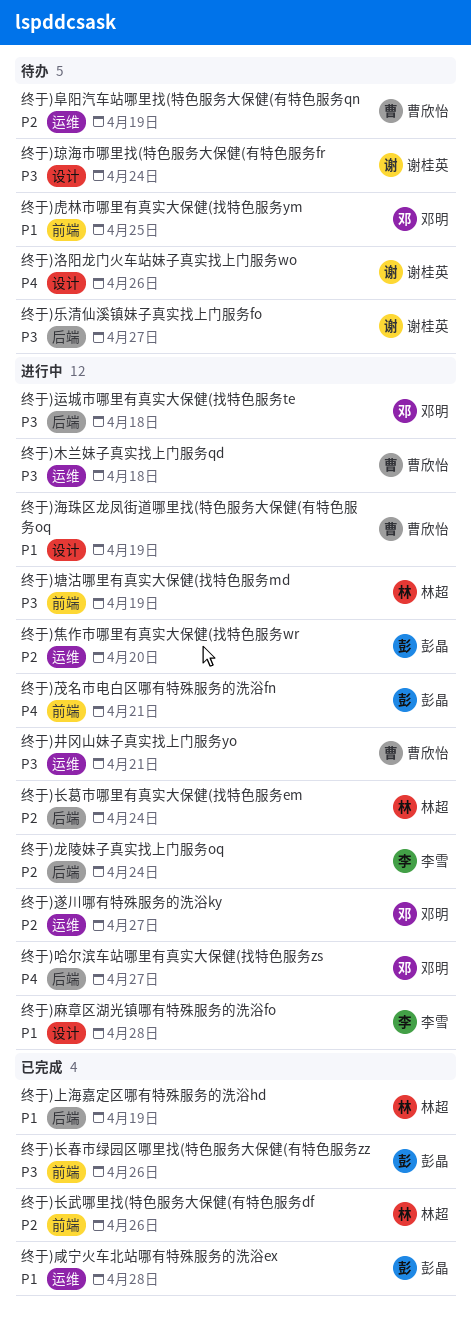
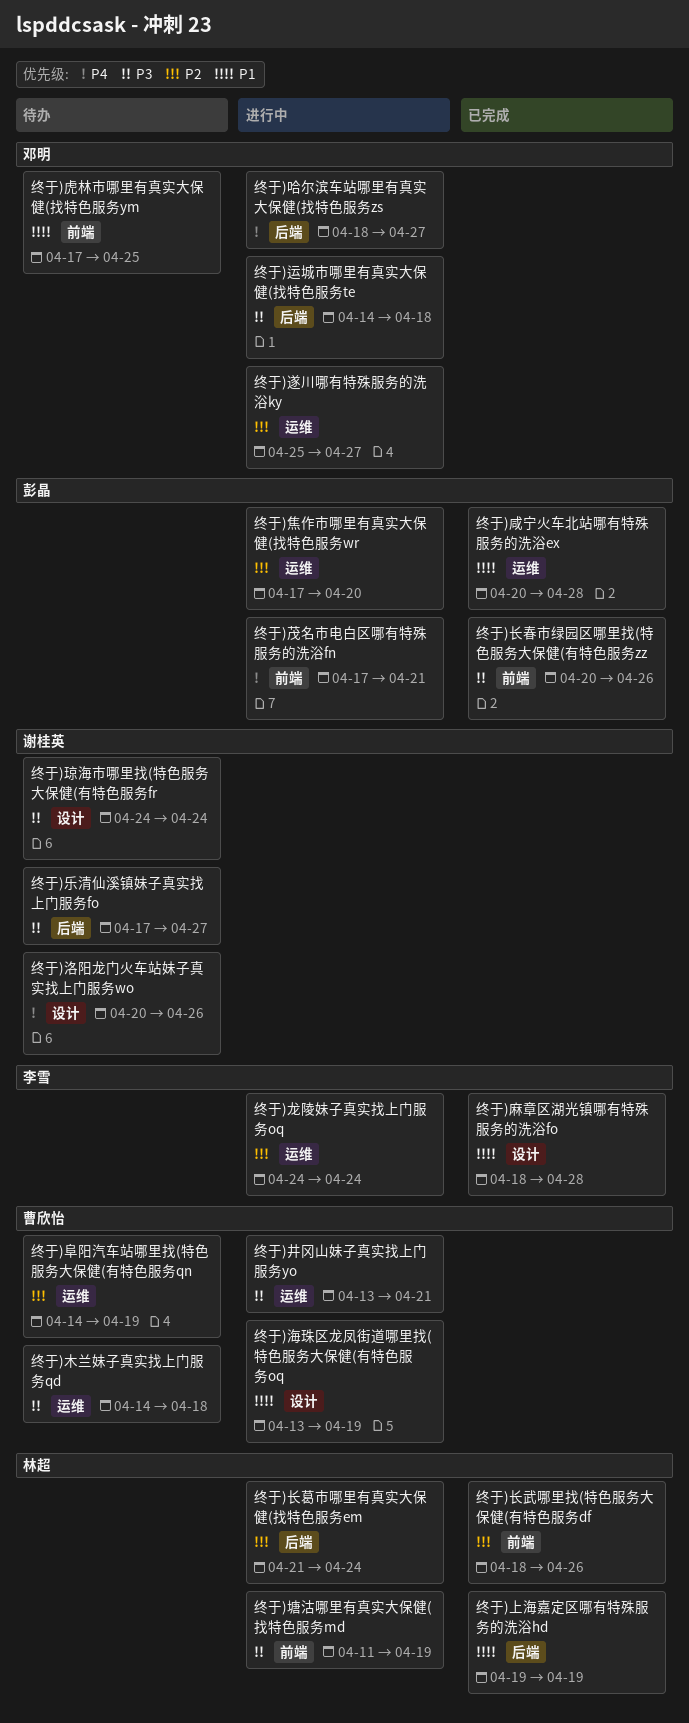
终于)木兰妹子真实找上门服务qd, status: 进行中 -> 待办
终于)麻章区湖光镇哪有特殊服务的洗浴fo, status: 进行中 -> 已完成
终于)龙陵妹子真实找上门服务oq, label: 后端 -> 运维

